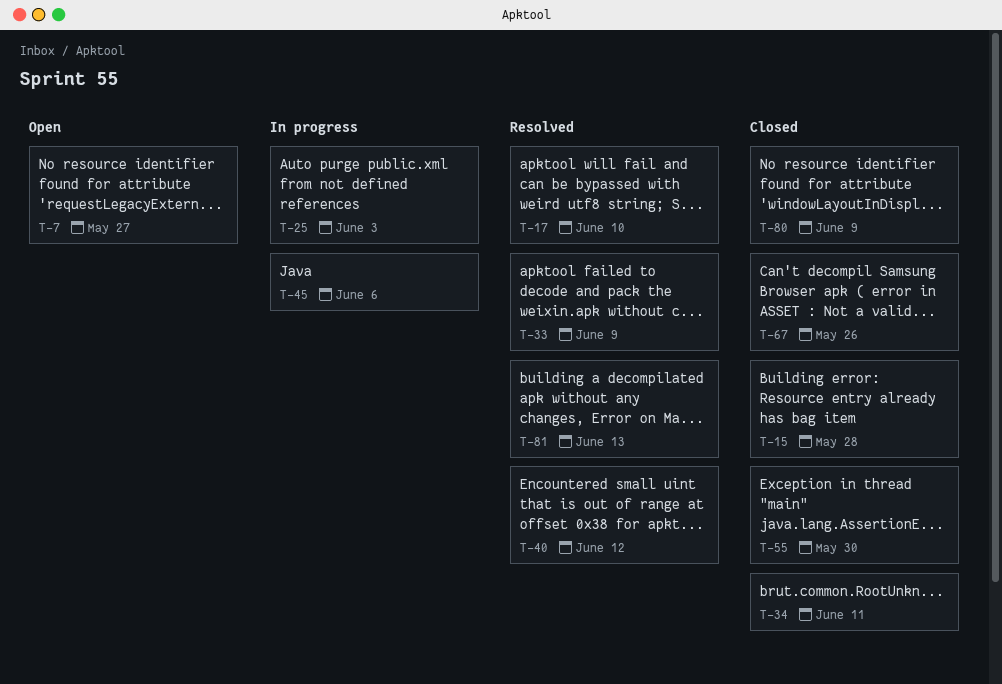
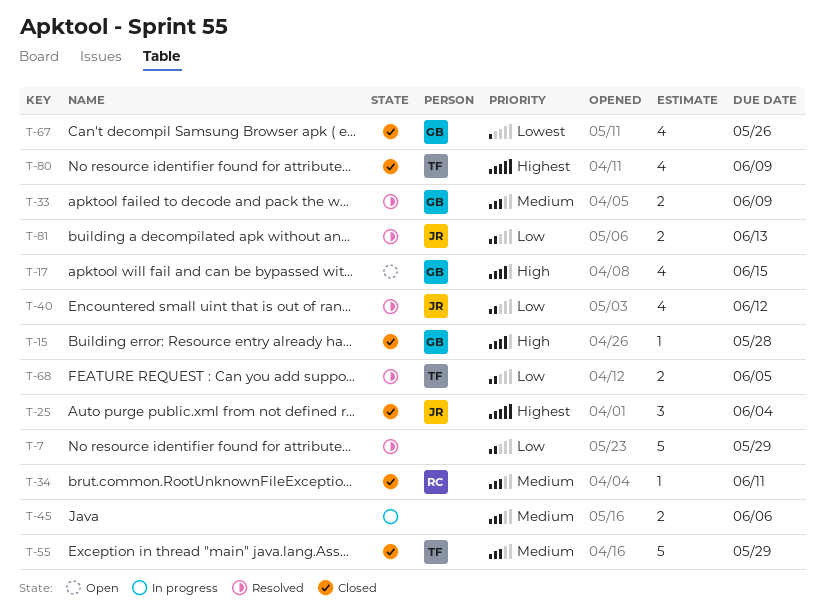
T-7, status: Open -> Resolved
T-7, due: May 27 -> May 29
T-17, status: Resolved -> Open
T-17, due: Jun 10 -> Jun 15
T-25, status: In progress -> Closed
T-25, due: Jun 3 -> Jun 4
T-55, due: May 30 -> May 29
T-68: none -> present

